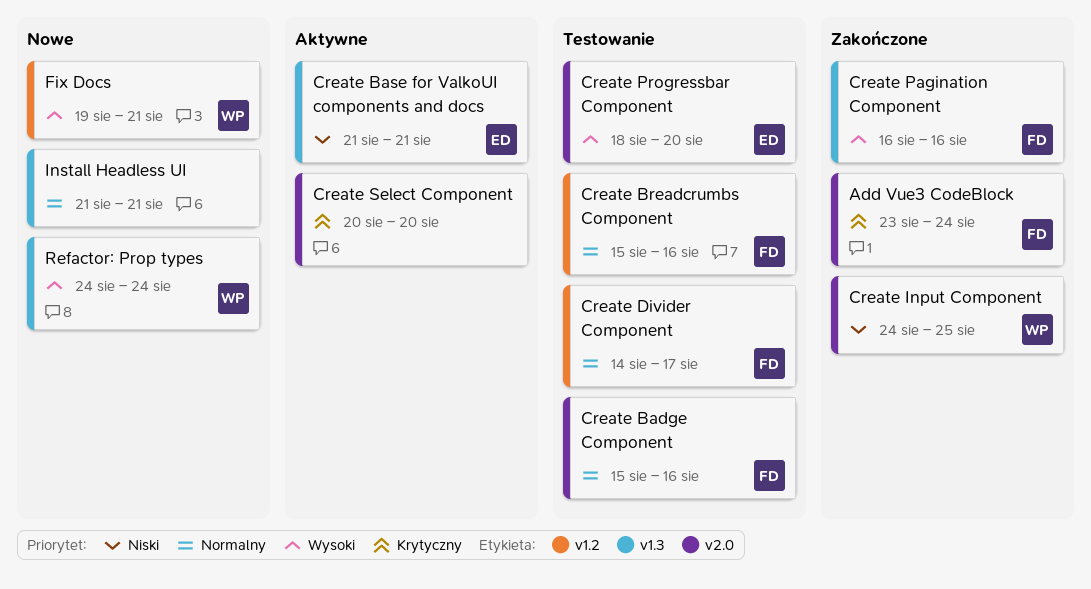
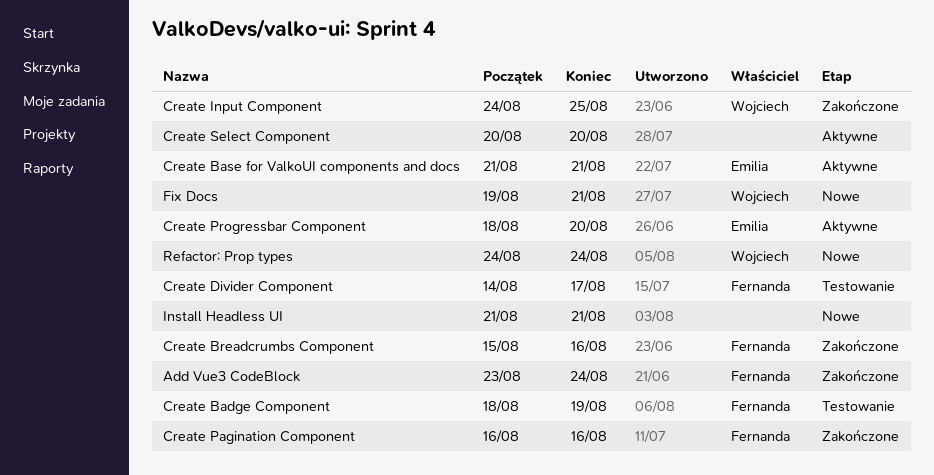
Create Badge Component, start: Aug 15 -> Aug 18
Create Badge Component, due: Aug 16 -> Aug 19
Create Breadcrumbs Component, status: Testowanie -> Zakończone
Create Progressbar Component, status: Testowanie -> Aktywne

